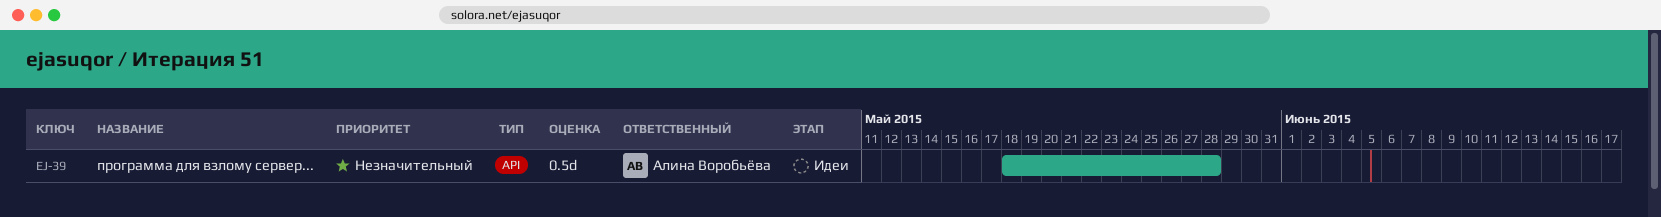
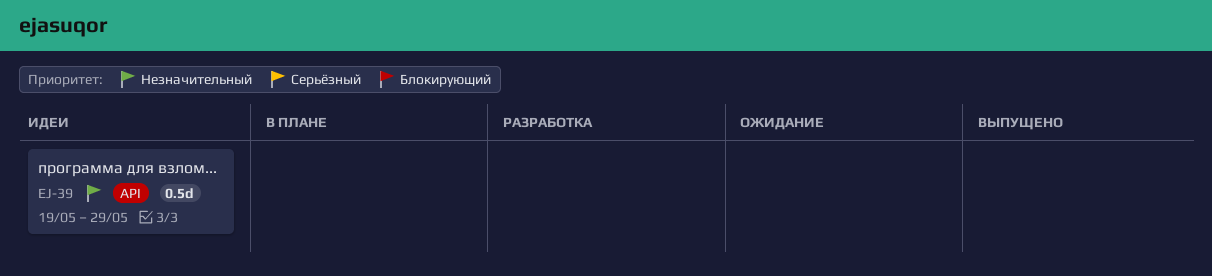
EJ-39, start: May 18 -> May 19
EJ-39, due: May 28 -> May 29

